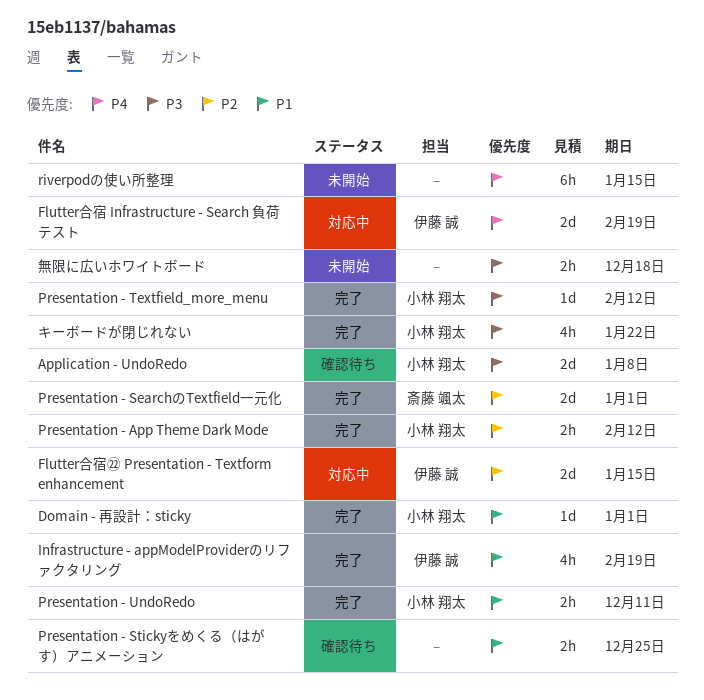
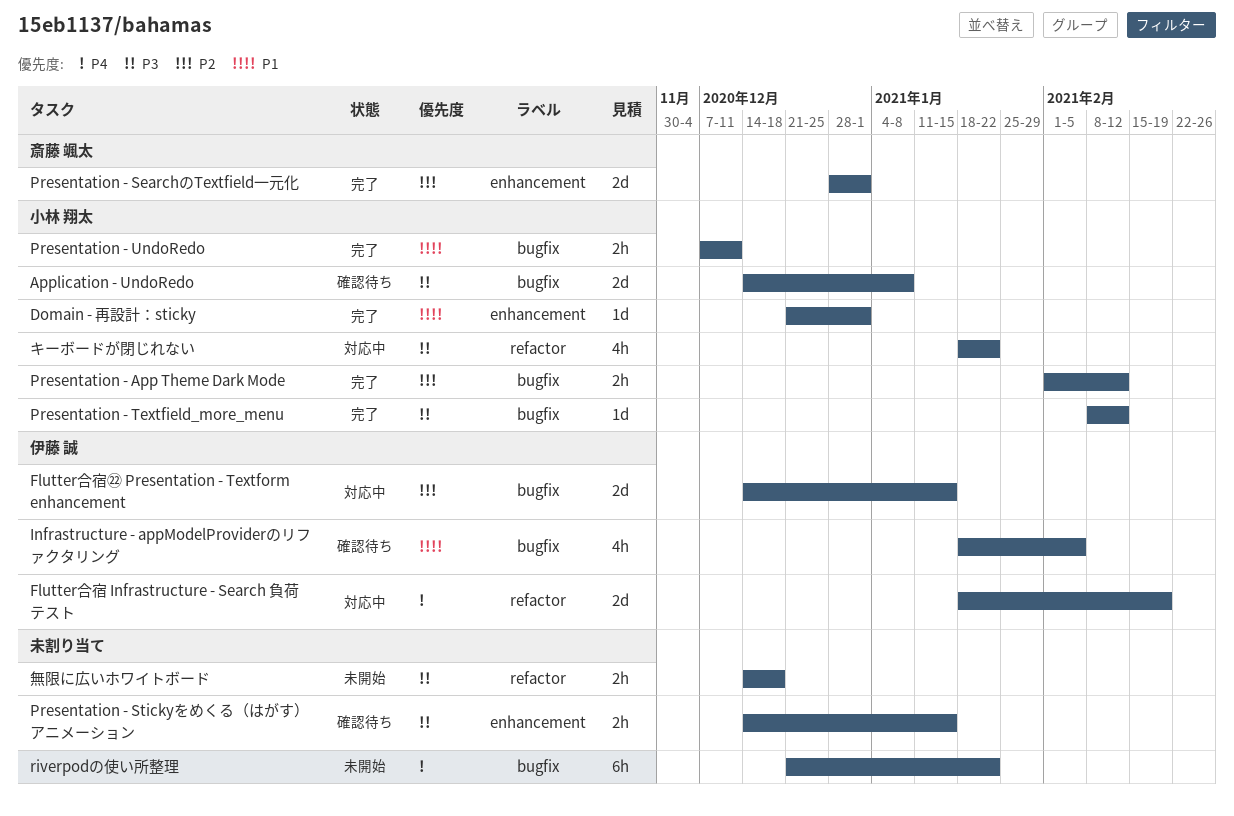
Infrastructure - appModelProviderのリファクタリング, status: 完了 -> 確認待ち
Infrastructure - appModelProviderのリファクタリング, due: Feb 19 -> Feb 5
Presentation - Stickyをめくる（はがす）アニメーション, priority: P1 -> P3
Presentation - Stickyをめくる（はがす）アニメーション, due: Dec 25 -> Jan 15
riverpodの使い所整理, due: Jan 15 -> Jan 22
キーボードが閉じれない, status: 完了 -> 対応中

